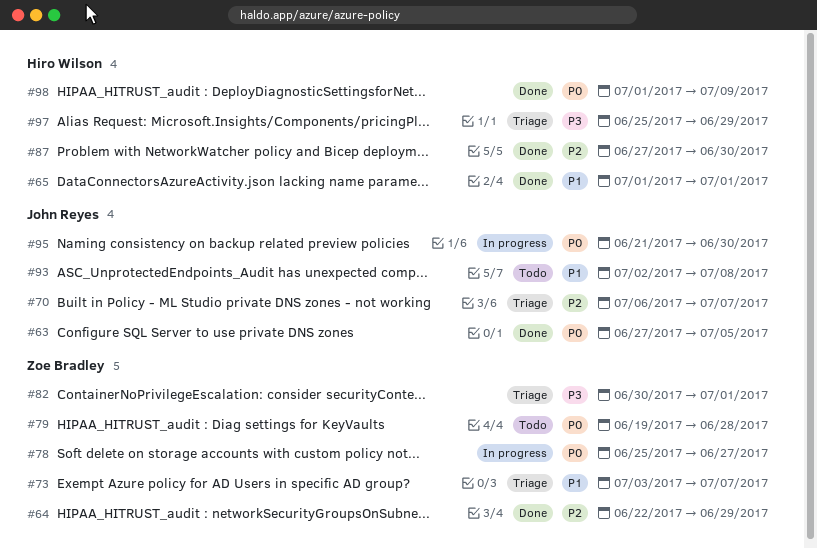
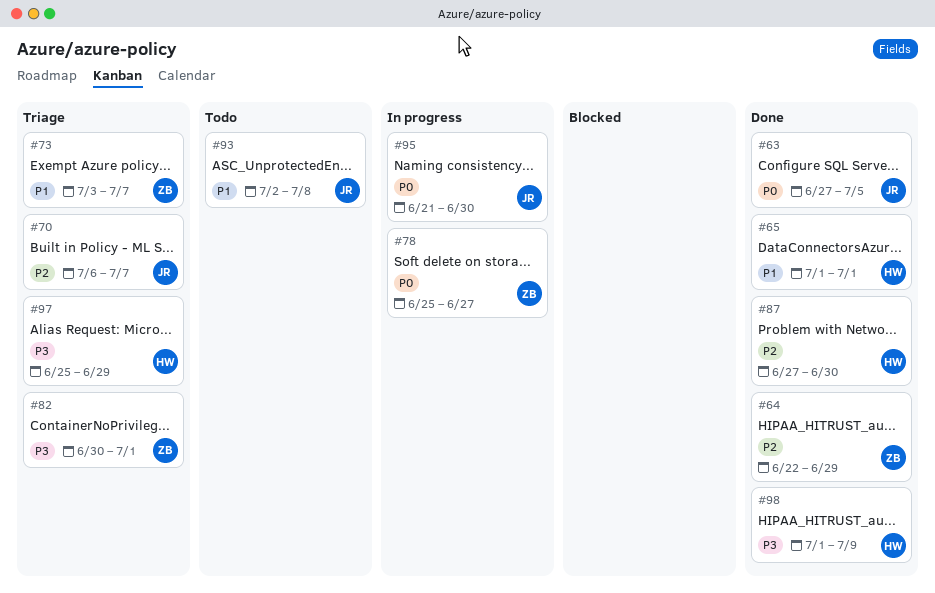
#79: present -> none
#98, priority: P0 -> P3

